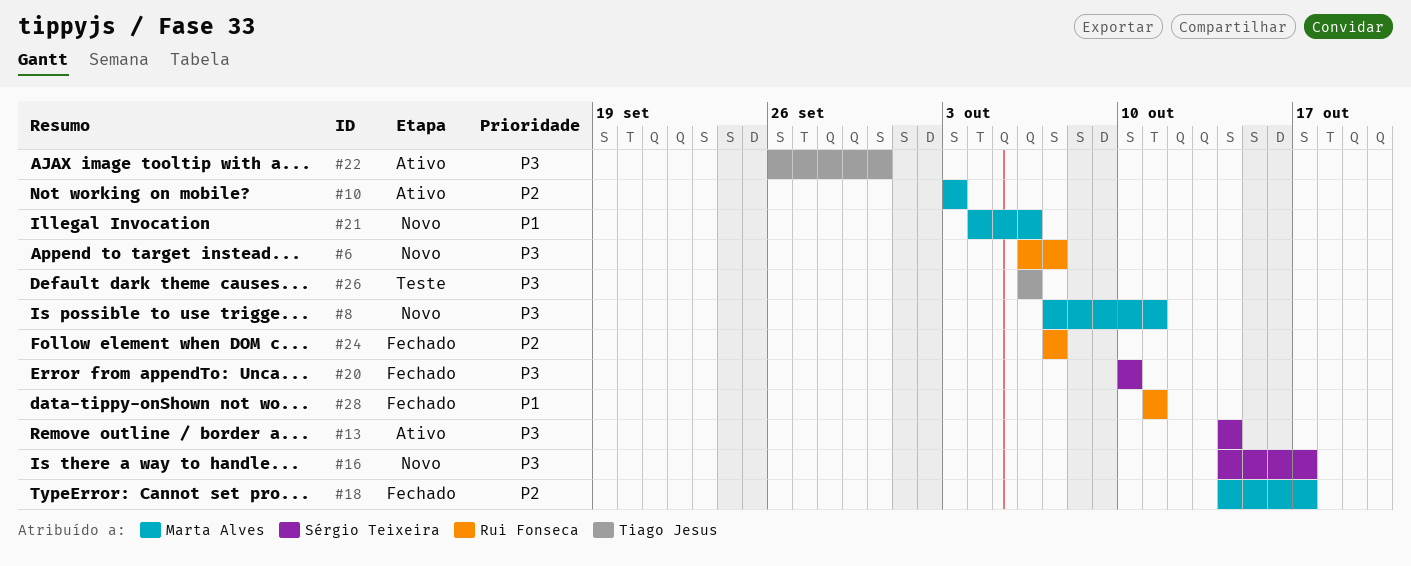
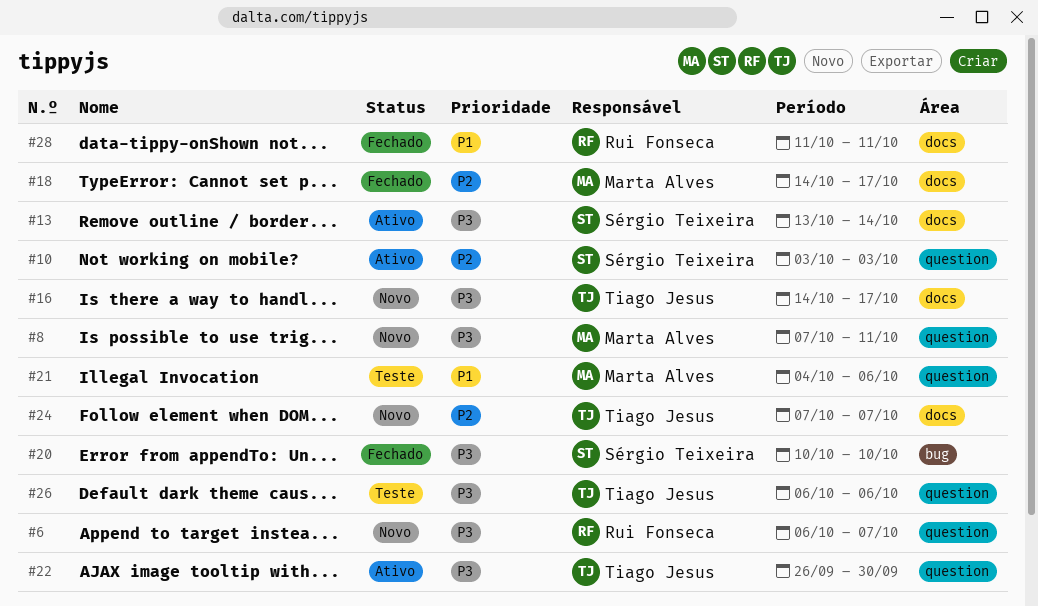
#10, owner: Marta Alves -> Sérgio Teixeira
#13, start: Oct 14 -> Oct 13
#16, owner: Sérgio Teixeira -> Tiago Jesus
#21, status: Novo -> Teste
#24, status: Fechado -> Novo
#24, owner: Rui Fonseca -> Tiago Jesus

